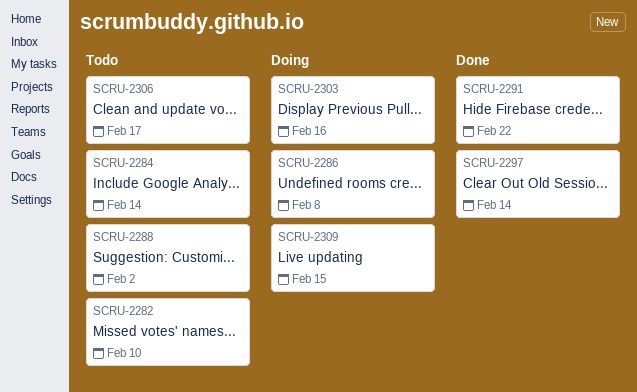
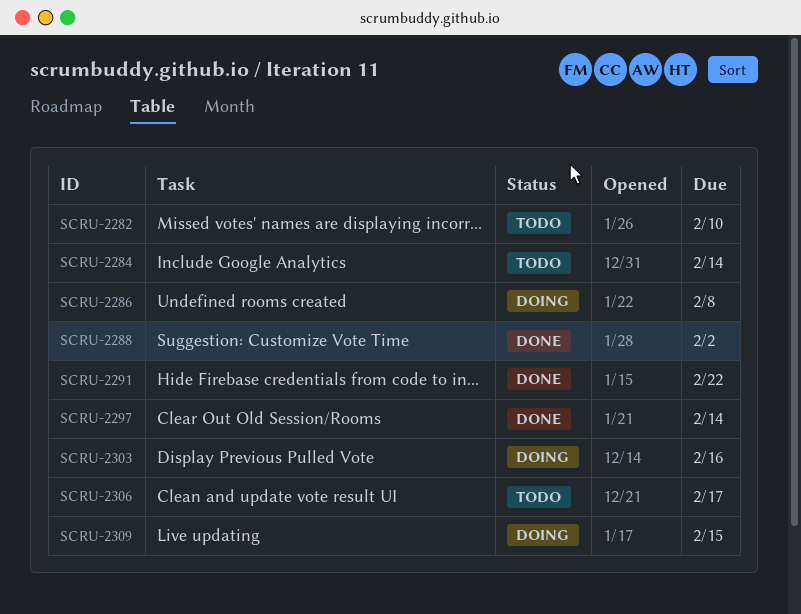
SCRU-2288, status: Todo -> Done

